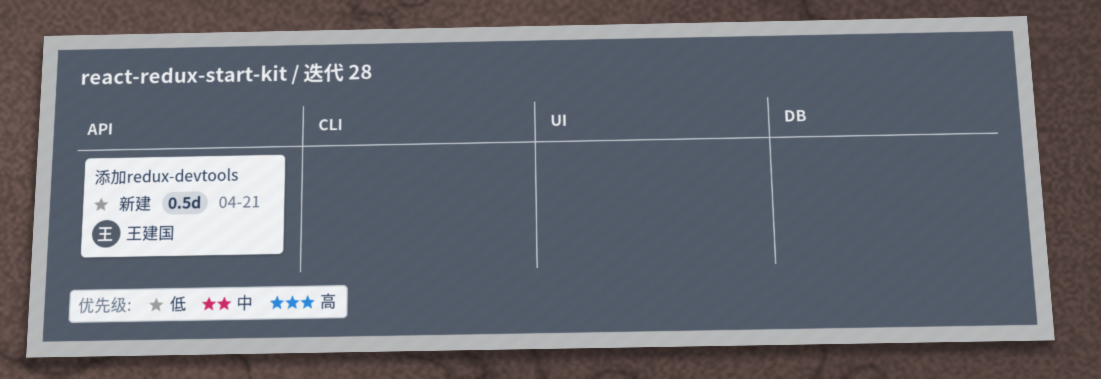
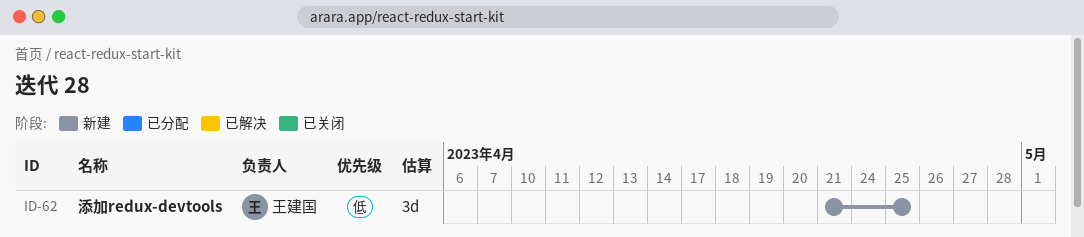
添加redux-devtools, estimate: 0.5d -> 3d
添加redux-devtools, due: Apr 21 -> Apr 25

